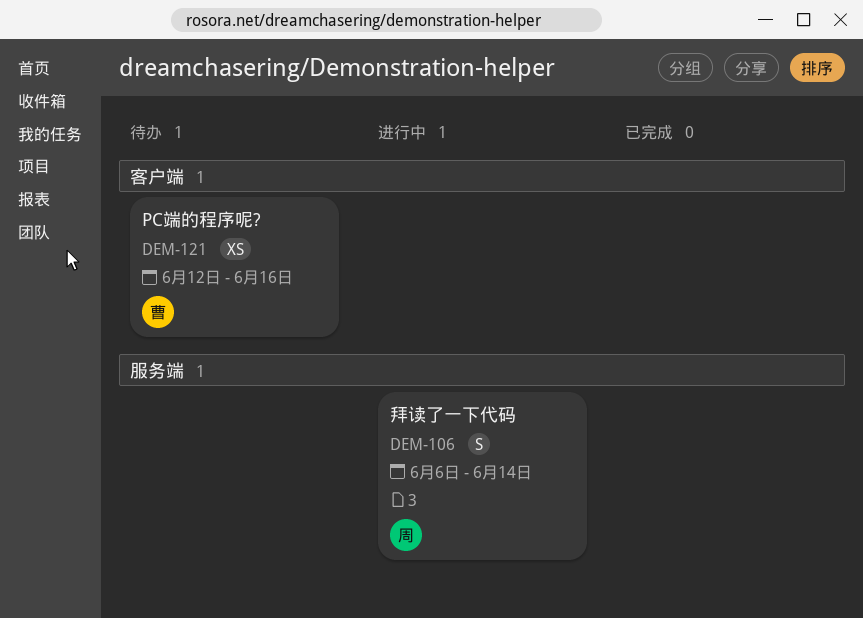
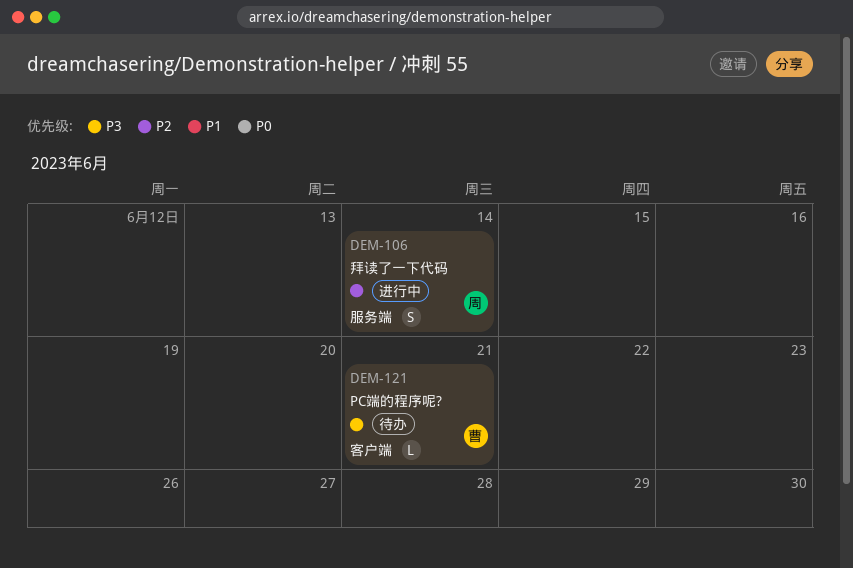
DEM-121, estimate: XS -> L
DEM-121, due: Jun 16 -> Jun 21

